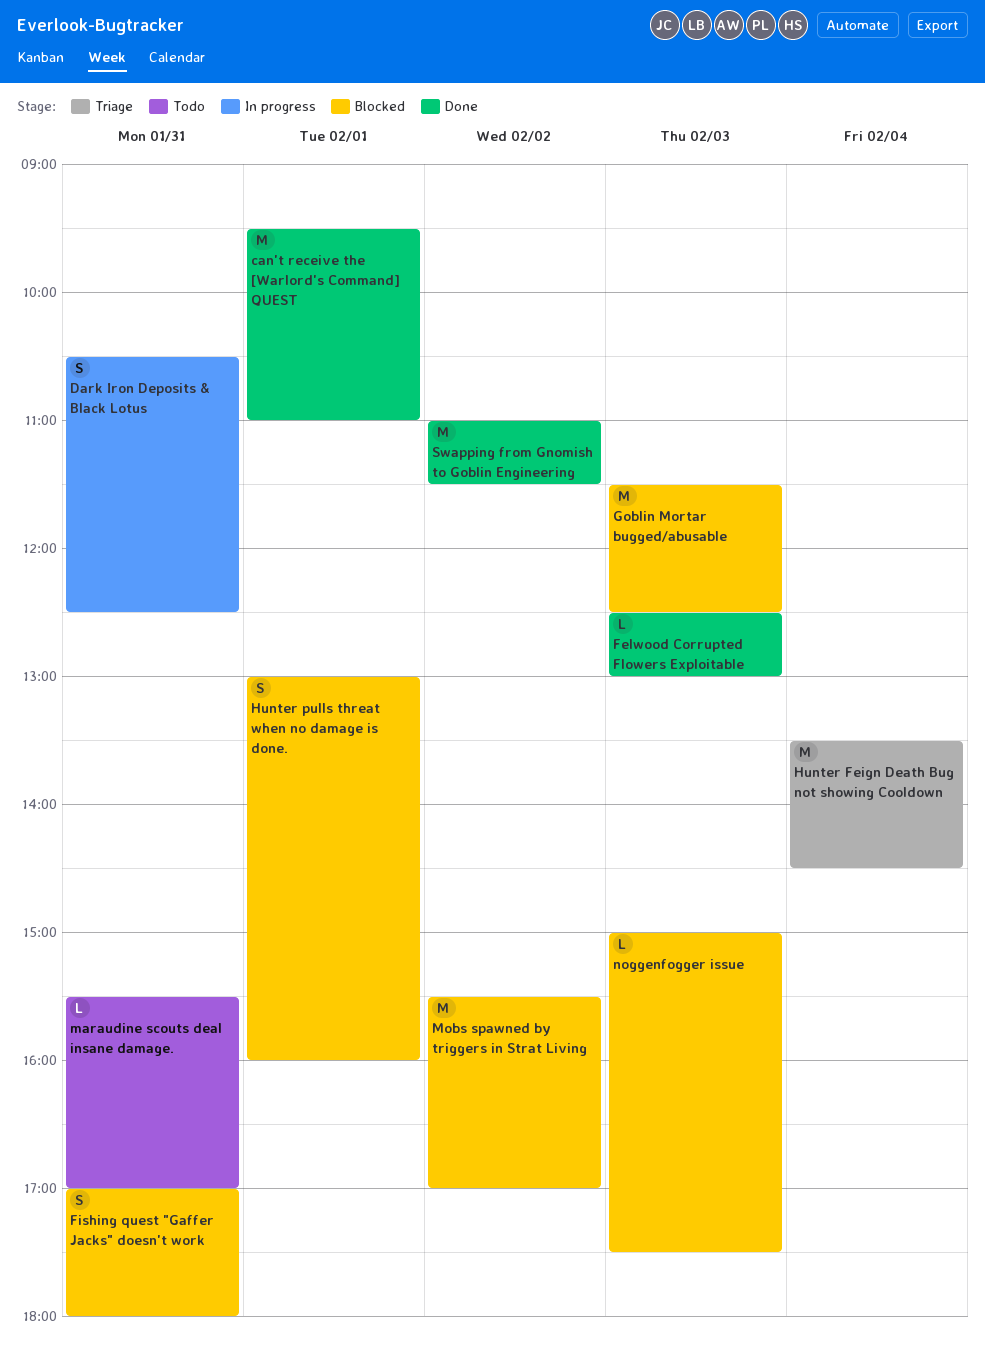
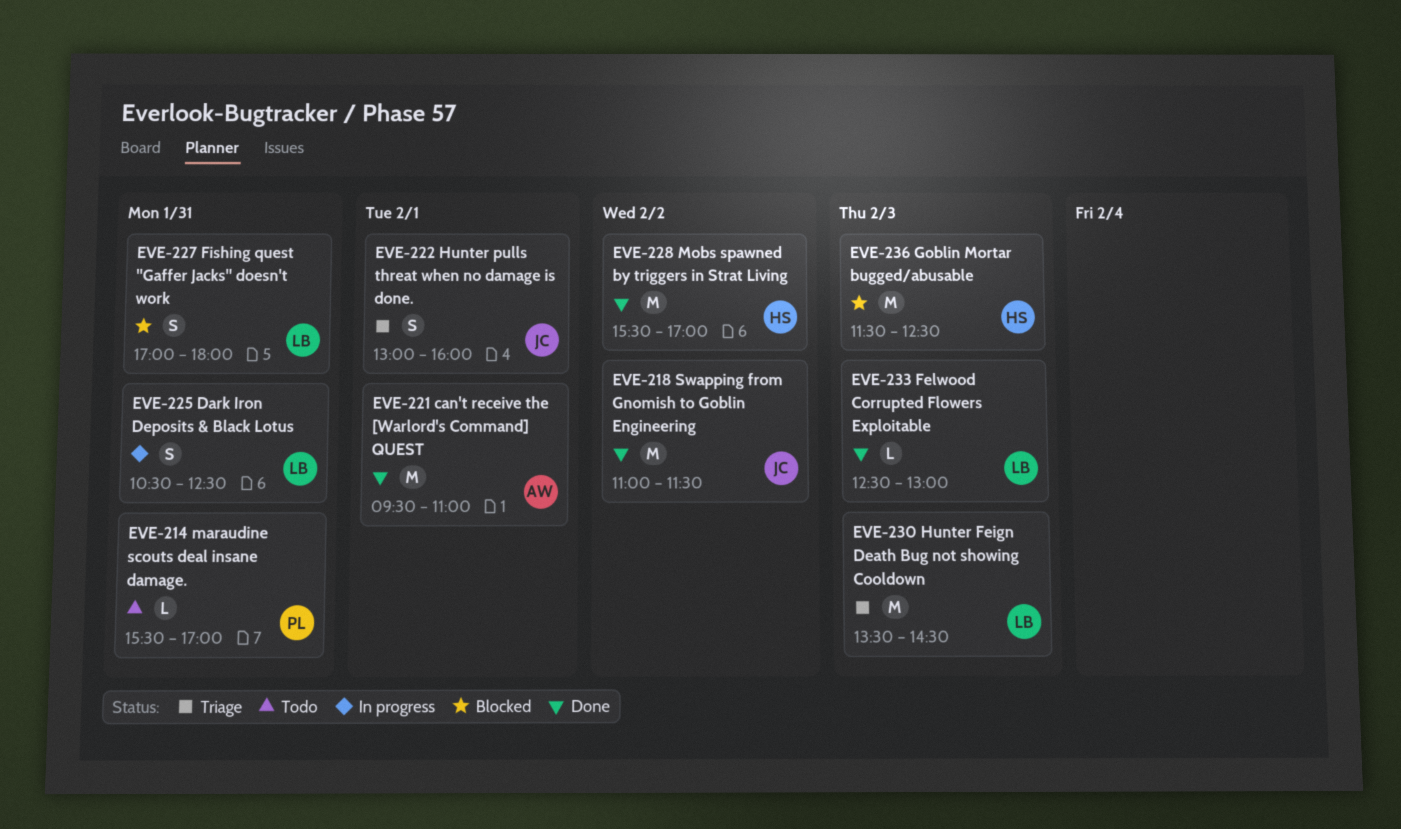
Hunter Feign Death Bug not showing Cooldown, day: Feb 4 -> Feb 3
Hunter pulls threat when no damage is done., status: Blocked -> Triage
Mobs spawned by triggers in Strat Living, status: Blocked -> Done
noggenfogger issue: present -> none

